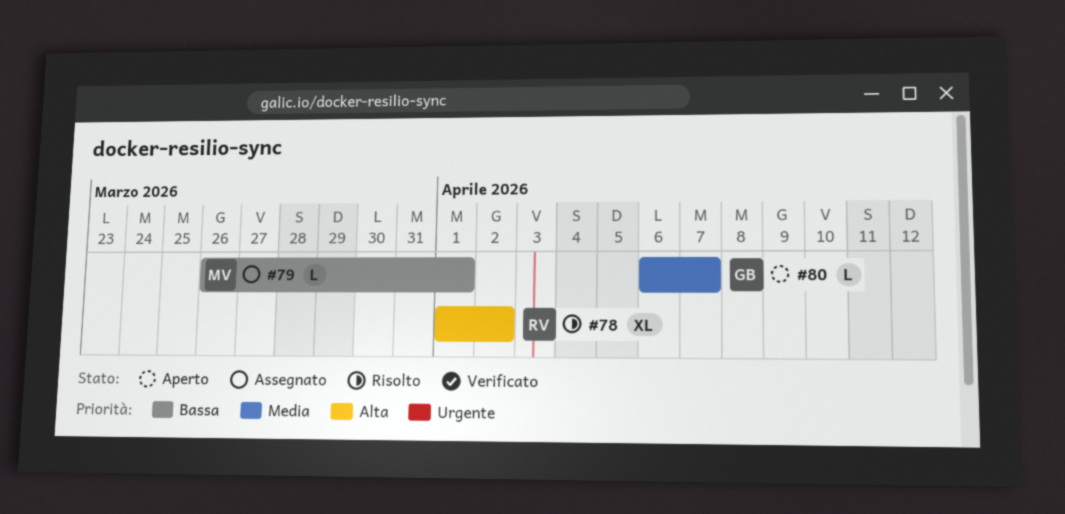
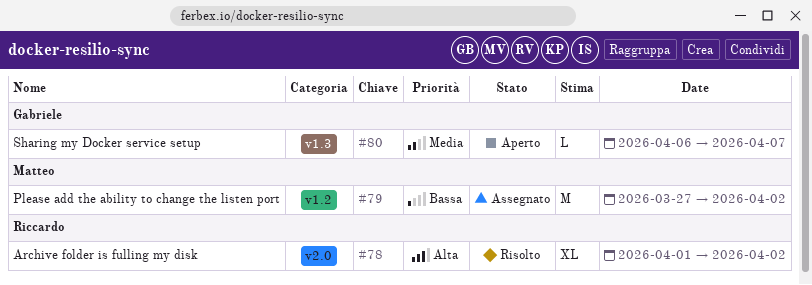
#79, estimate: L -> M
#79, start: Mar 26 -> Mar 27
#79, due: Apr 1 -> Apr 2

